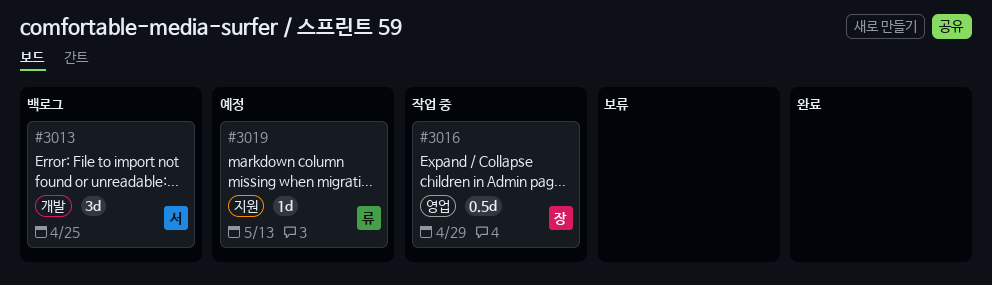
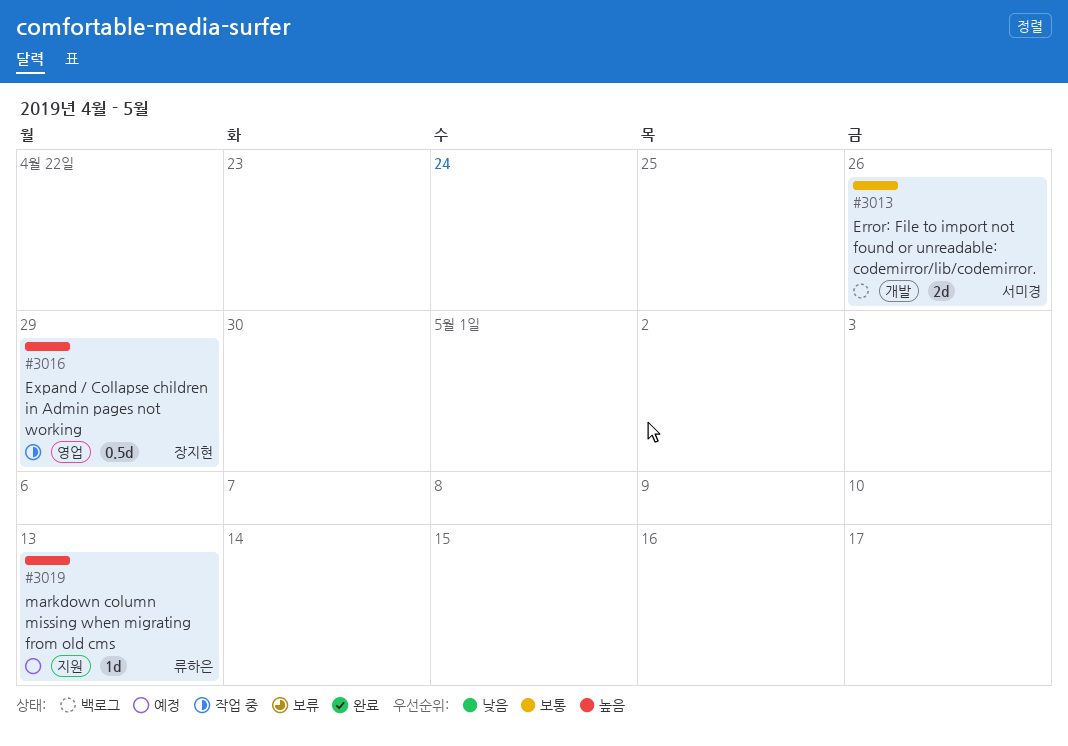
#3013, estimate: 3d -> 2d
#3013, due: Apr 25 -> Apr 26

